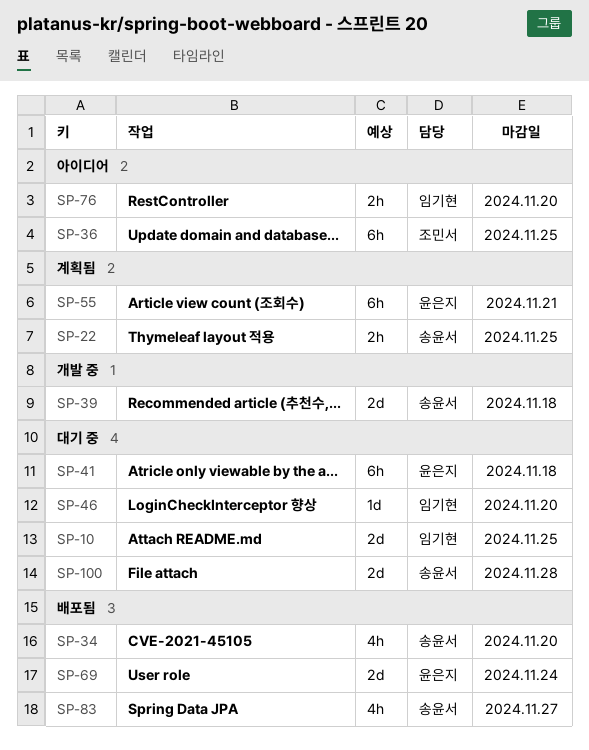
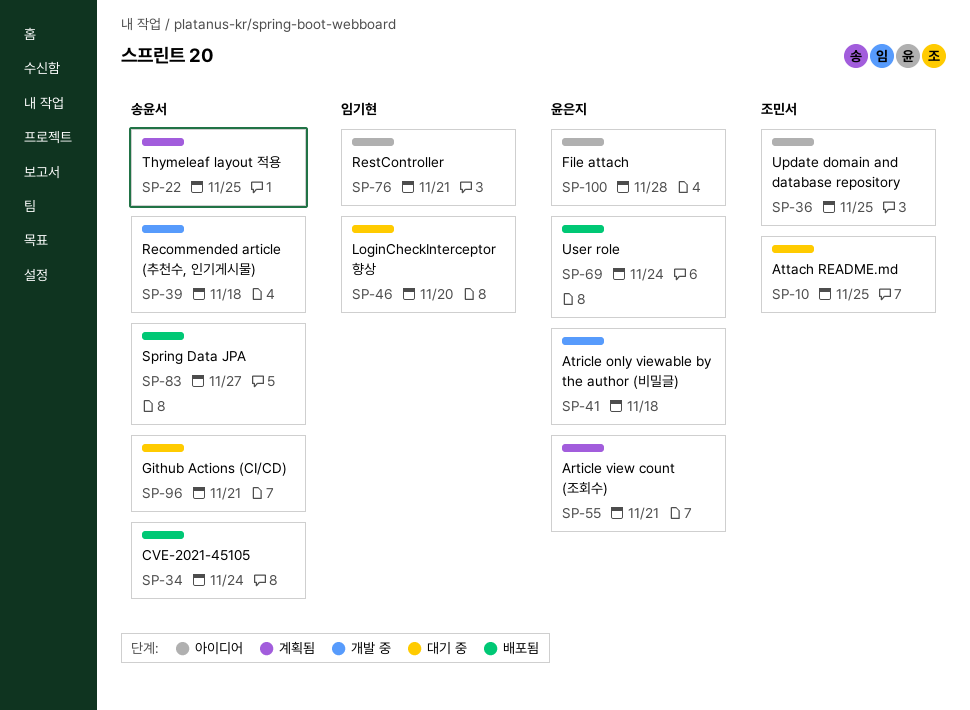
SP-10, owner: 임기현 -> 조민서
SP-34, due: Nov 20 -> Nov 24
SP-41, status: 대기 중 -> 개발 중
SP-76, due: Nov 20 -> Nov 21
SP-96: none -> present
SP-100, status: 대기 중 -> 아이디어
SP-100, owner: 송윤서 -> 윤은지

